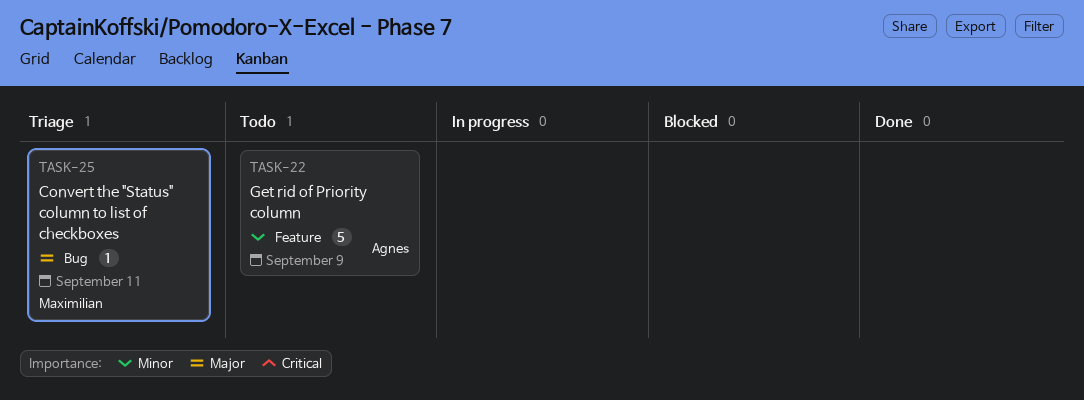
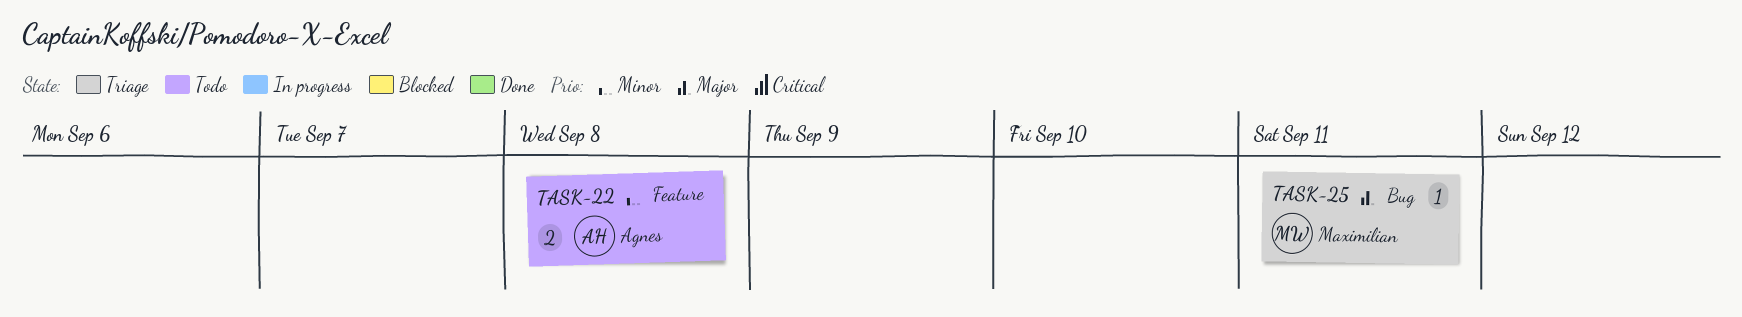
TASK-22, estimate: 5 -> 2
TASK-22, due: Sep 9 -> Sep 8

